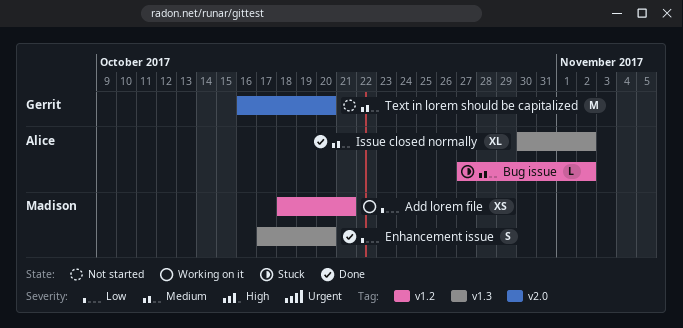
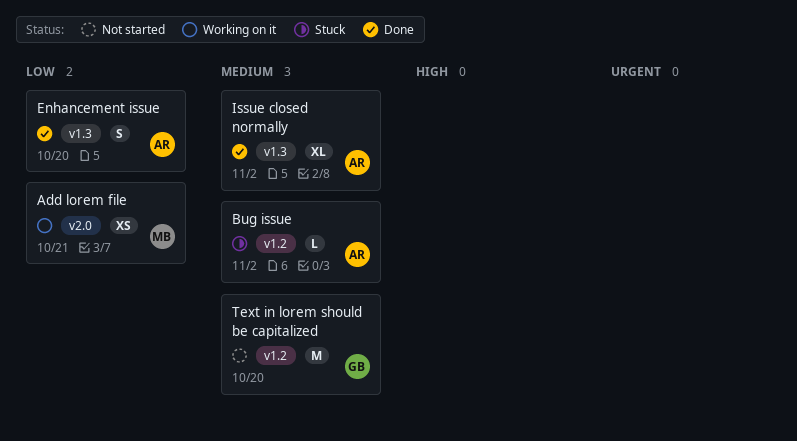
Add lorem file, label: v1.2 -> v2.0
Enhancement issue, owner: Madison -> Alice
Text in lorem should be capitalized, label: v2.0 -> v1.2

